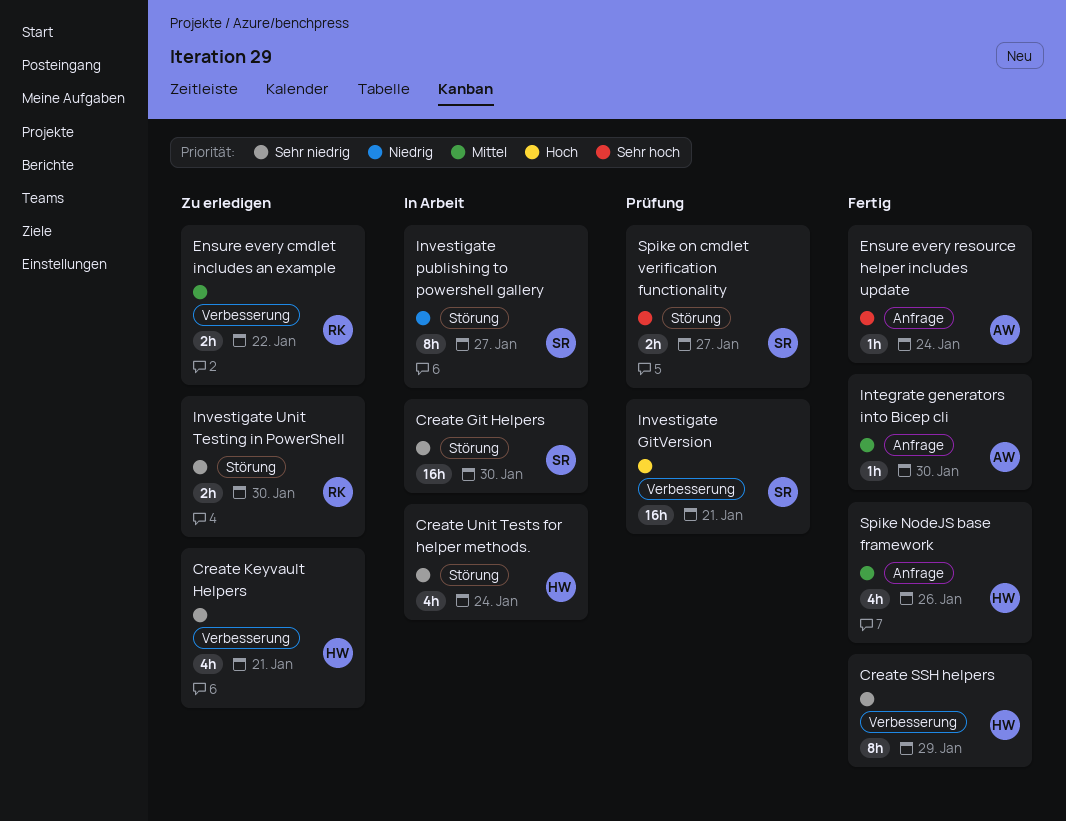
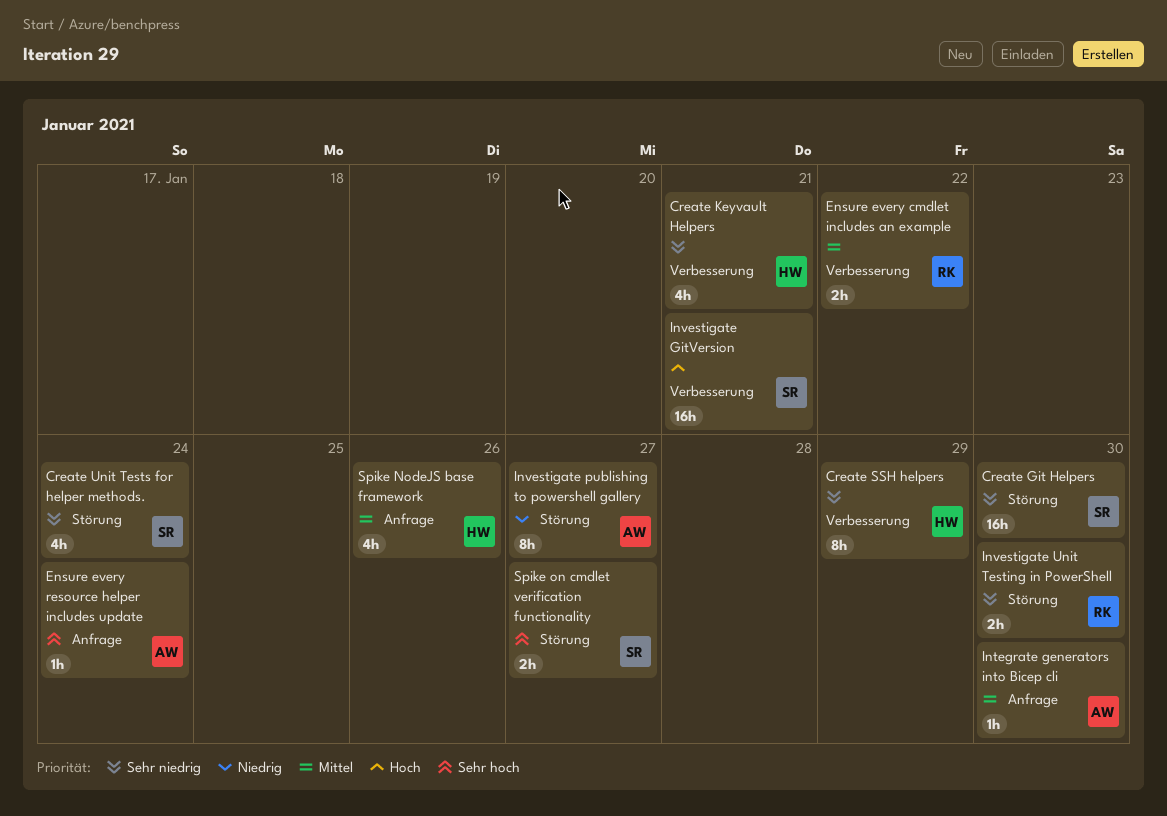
Create Unit Tests for helper methods., owner: HW -> SR
Investigate publishing to powershell gallery, owner: SR -> AW

